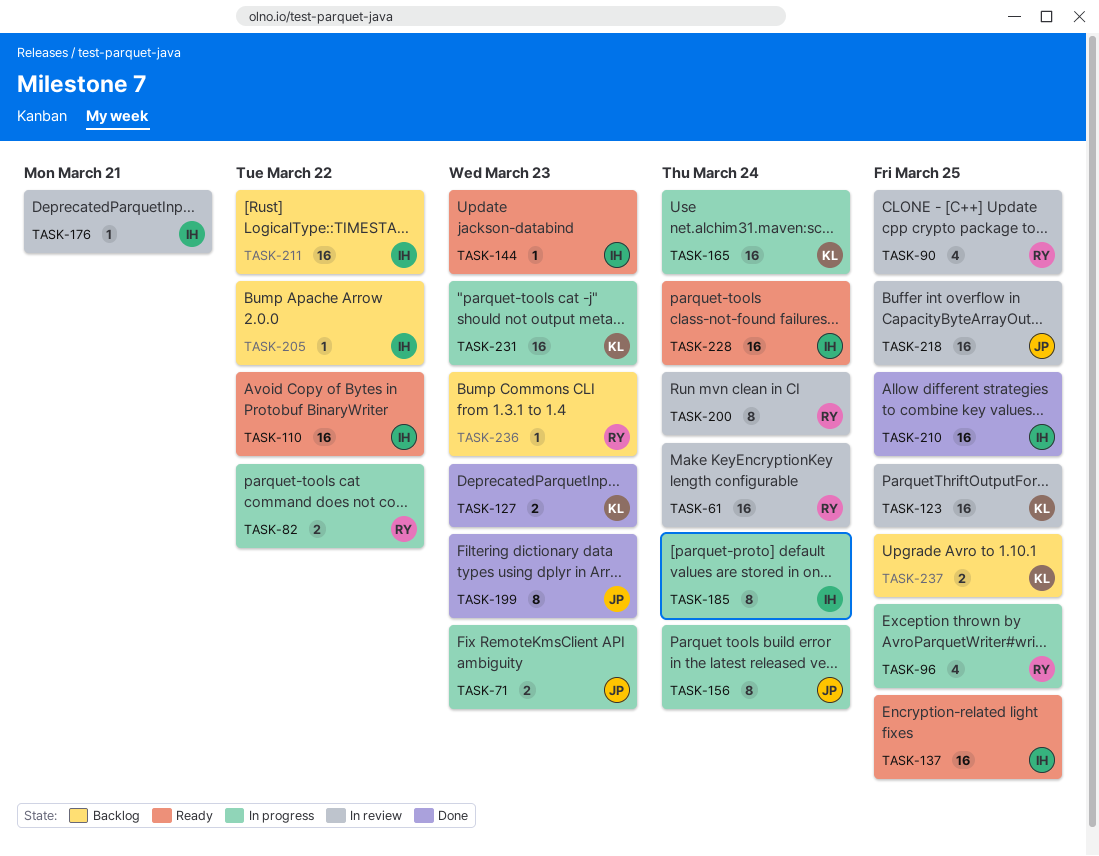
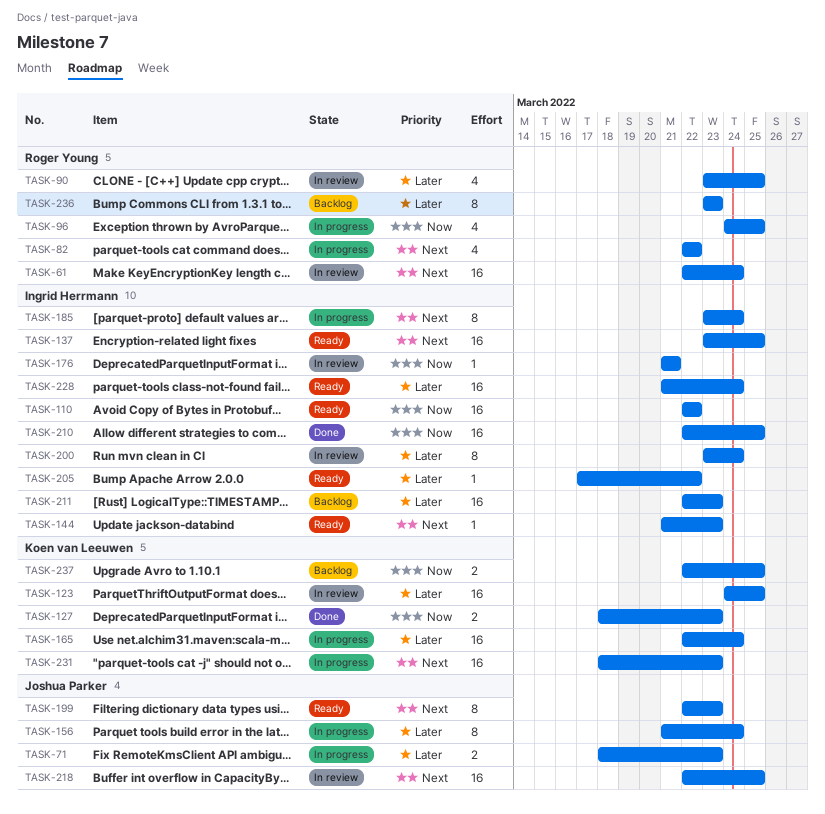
TASK-82, estimate: 2 -> 4
TASK-199, status: Done -> Ready
TASK-200, owner: Roger Young -> Ingrid Herrmann
TASK-205, status: Backlog -> Ready
TASK-211, due: Mar 22 -> Mar 23
TASK-236, estimate: 1 -> 8

